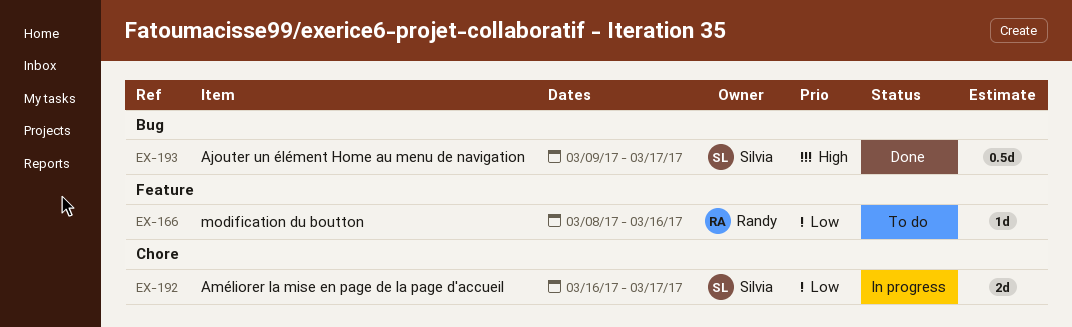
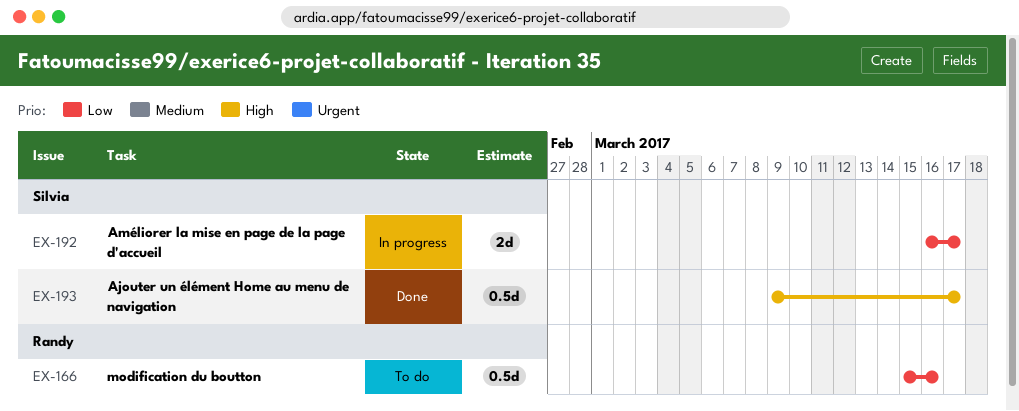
EX-166, estimate: 1d -> 0.5d
EX-166, start: Mar 8 -> Mar 15

